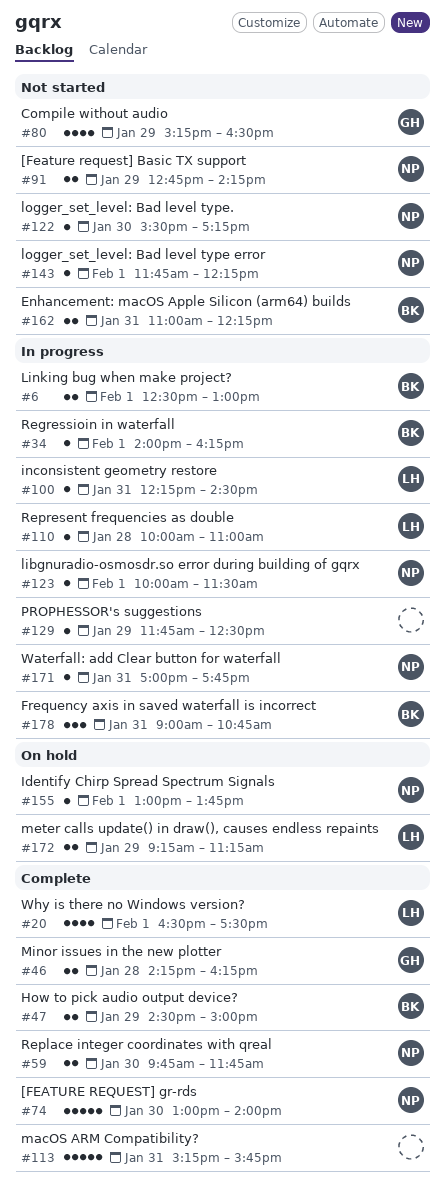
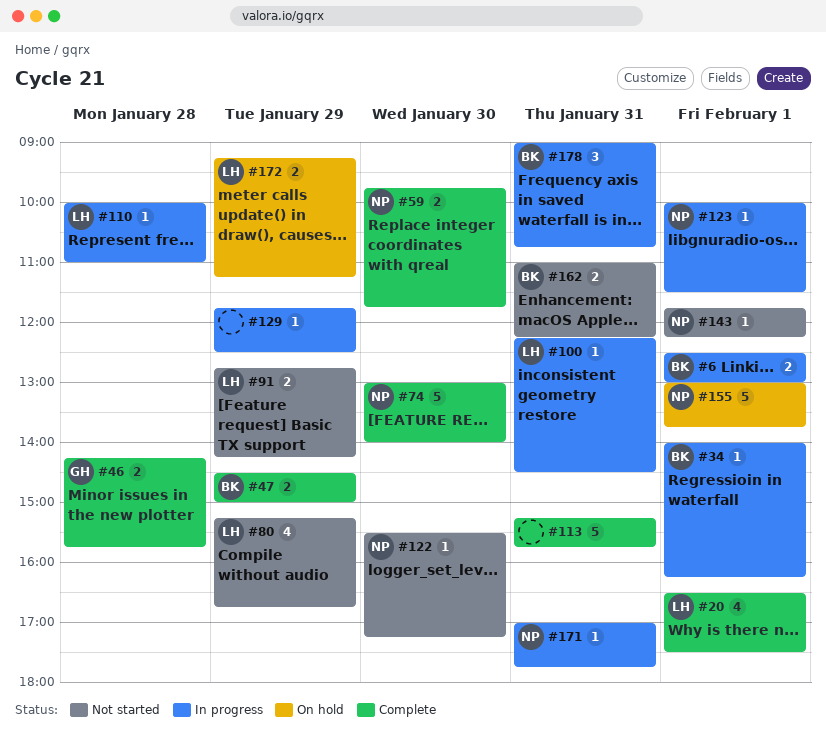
#46, ends: 16:15 -> 15:45
#80, owner: GH -> LH
#80, ends: 16:30 -> 16:45
#91, owner: NP -> LH
#155, estimate: 1 -> 5

